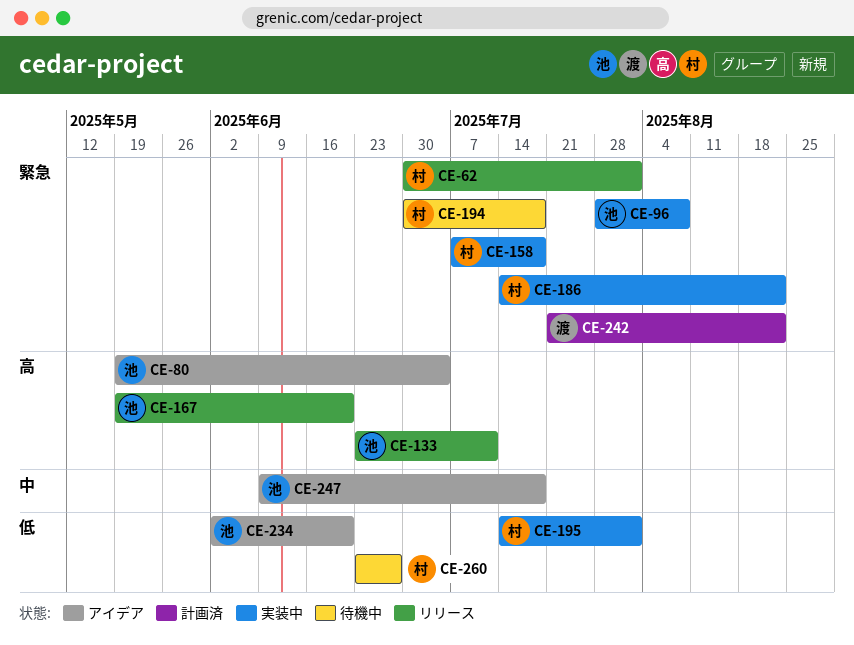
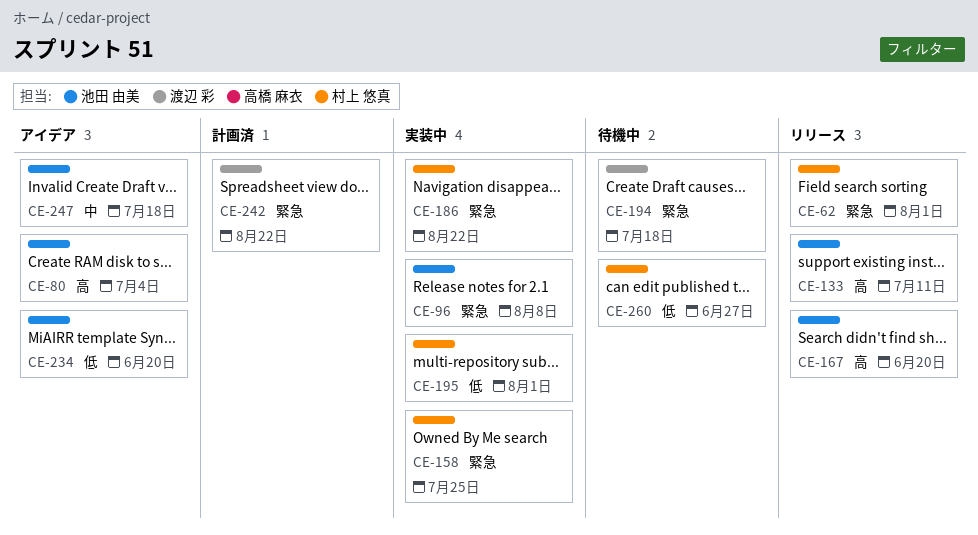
CE-158, due: Jul 18 -> Jul 25
CE-194, owner: 村上 悠真 -> 渡辺 彩

